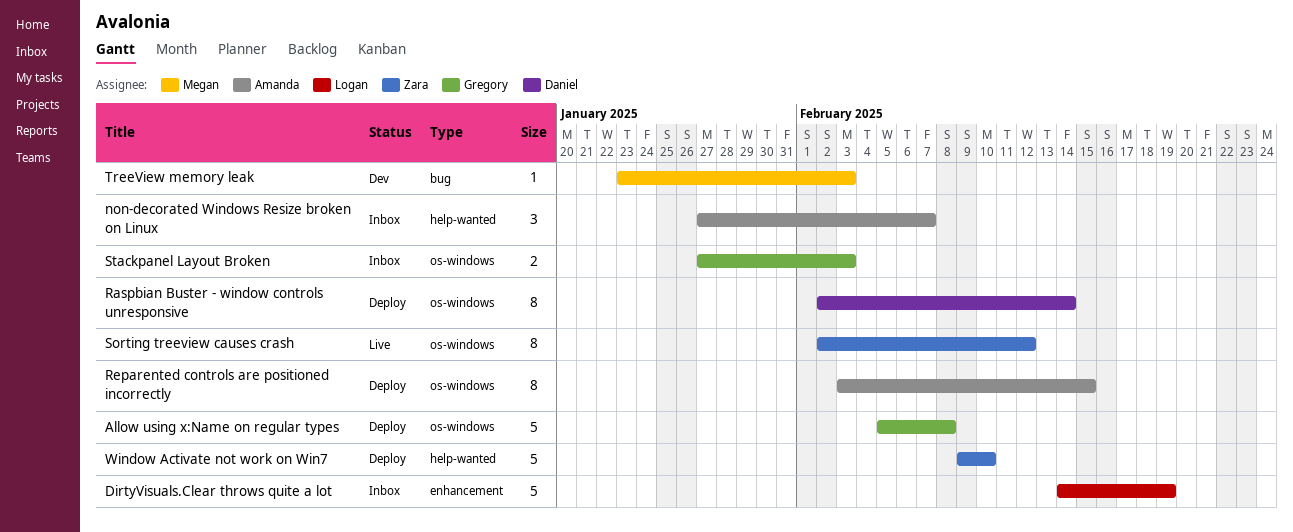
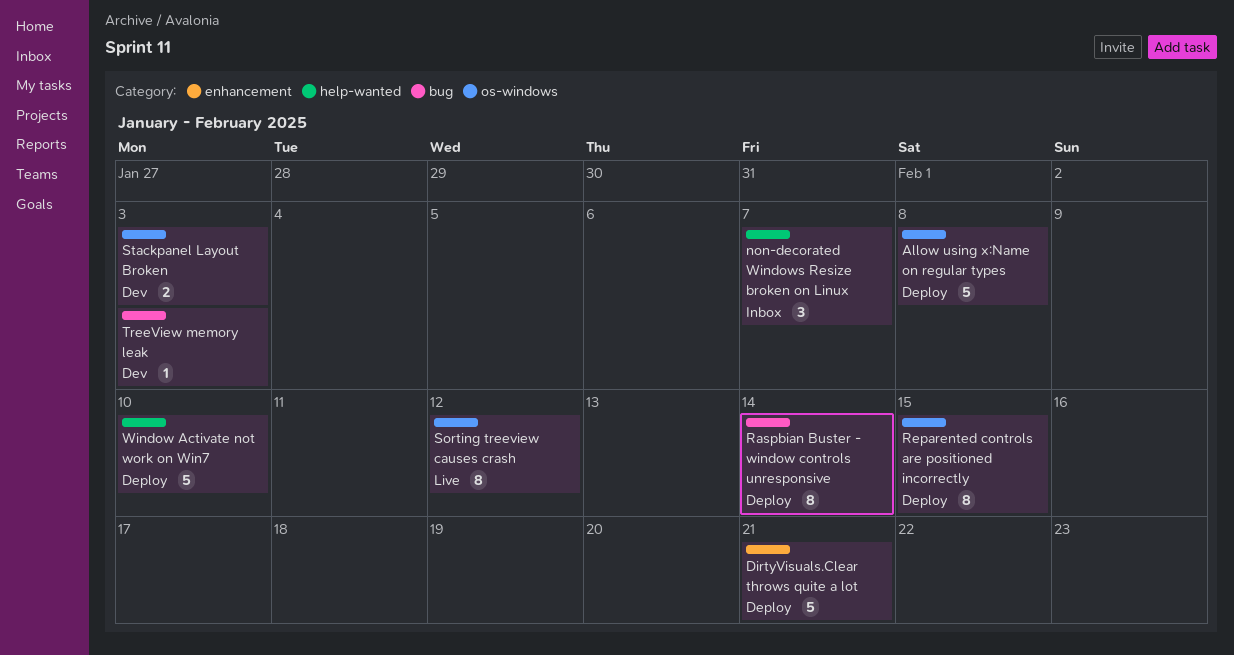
DirtyVisuals.Clear throws quite a lot, status: Inbox -> Deploy
DirtyVisuals.Clear throws quite a lot, due: Feb 19 -> Feb 21
Raspbian Buster - window controls unresponsive, label: os-windows -> bug
Stackpanel Layout Broken, status: Inbox -> Dev

